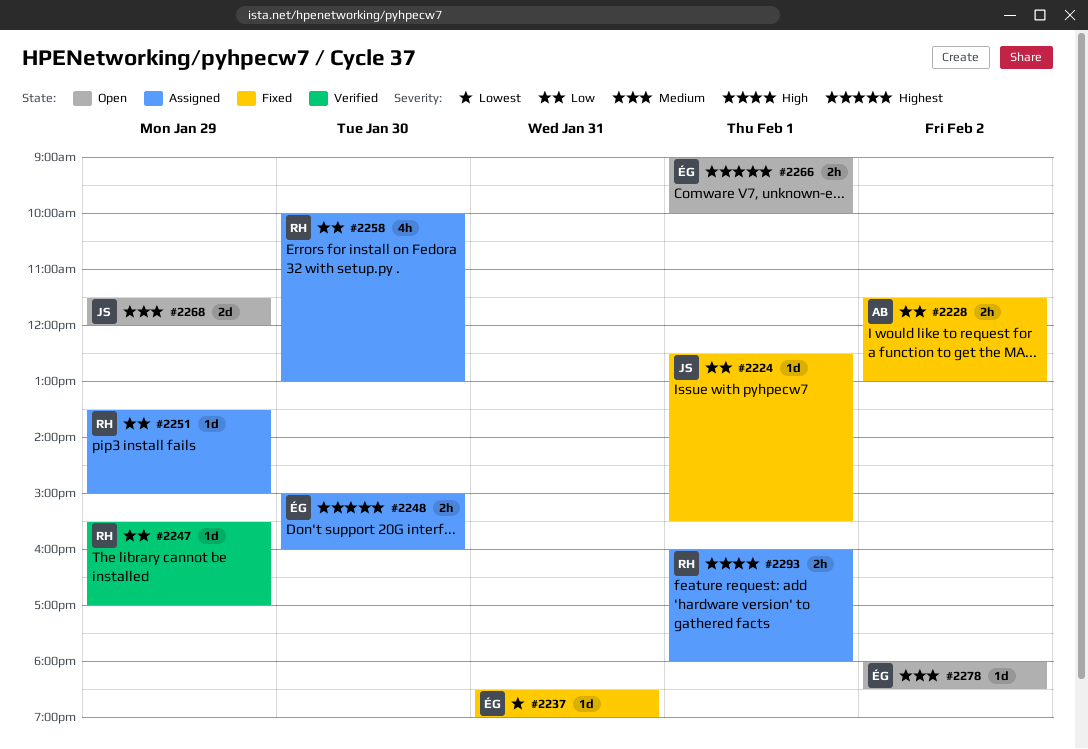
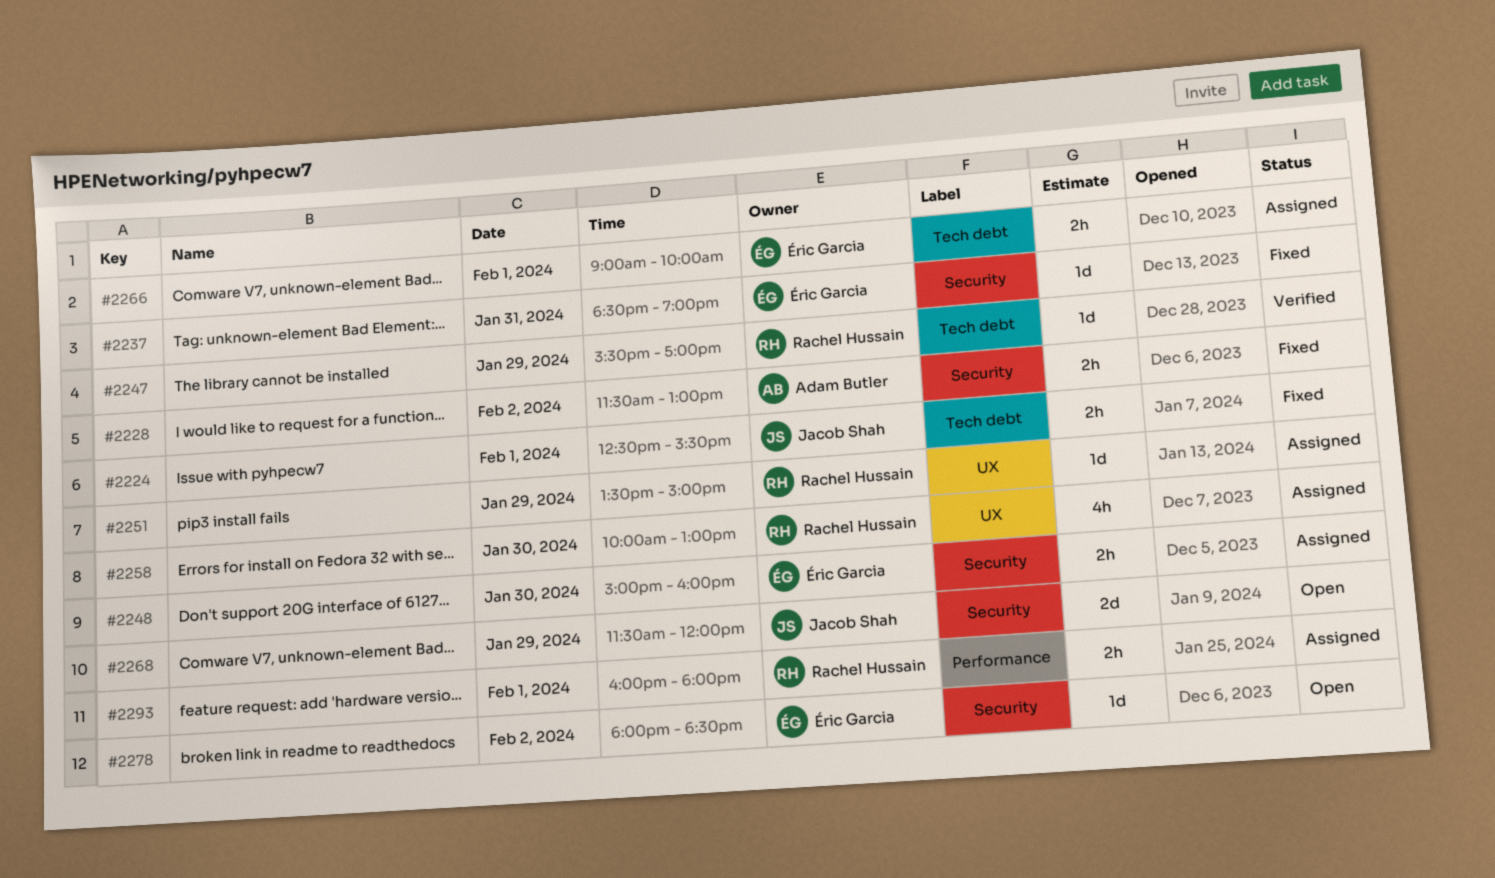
#2224, estimate: 1d -> 2h
#2266, status: Open -> Assigned

